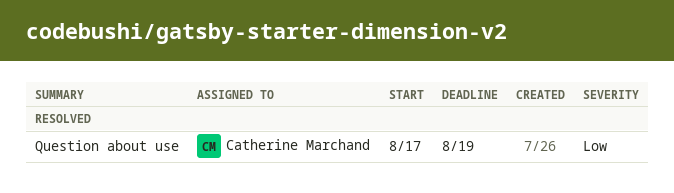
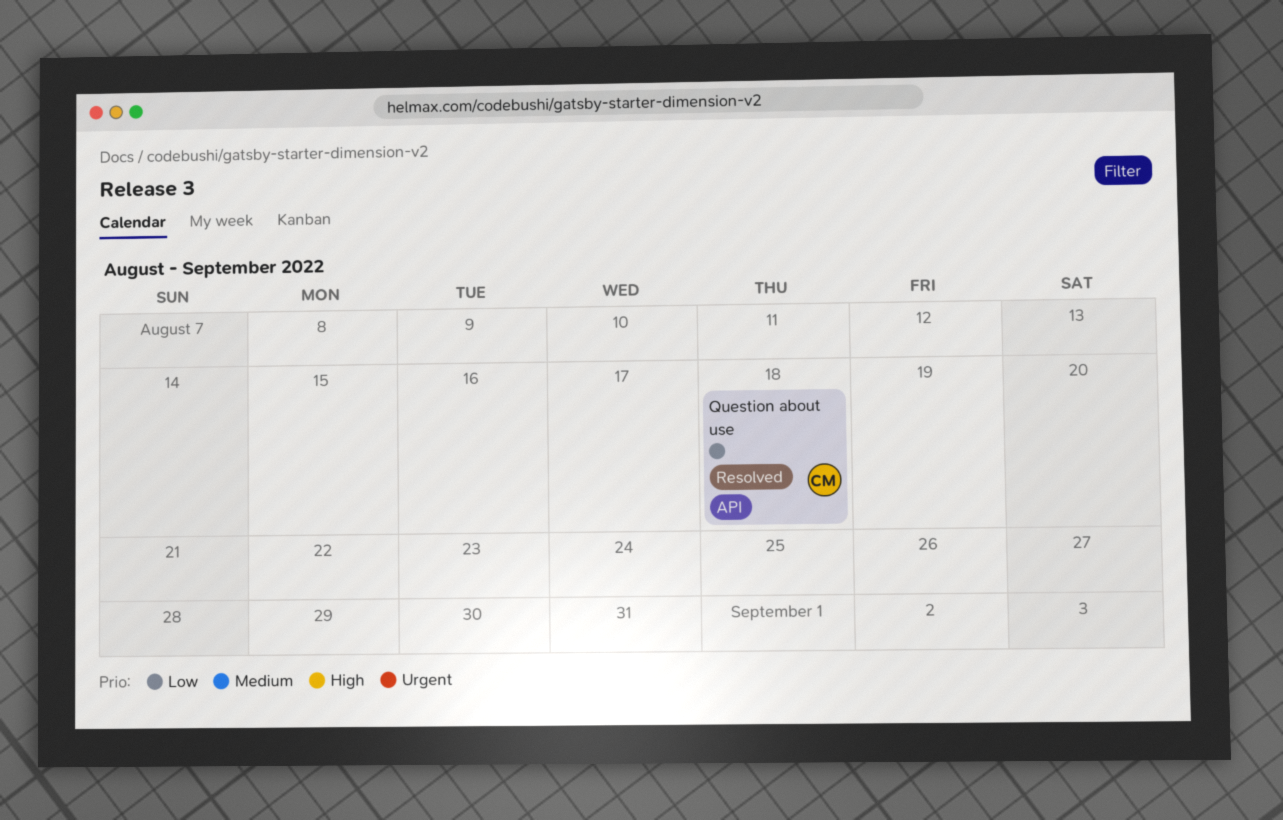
Question about use, due: Aug 19 -> Aug 18

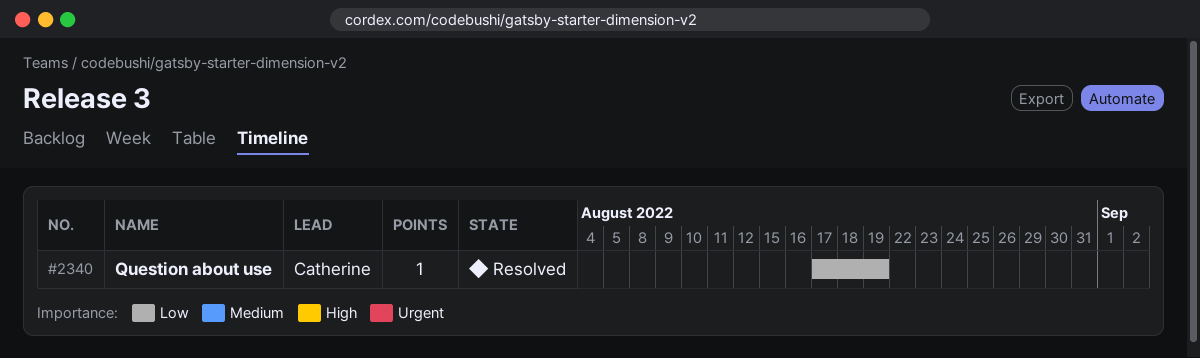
Question about use, due: Aug 18 -> Aug 19

